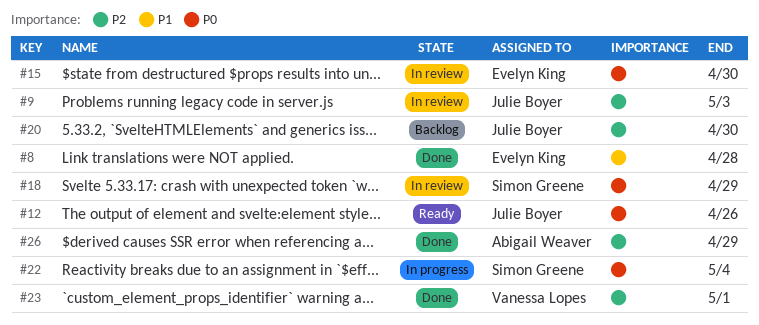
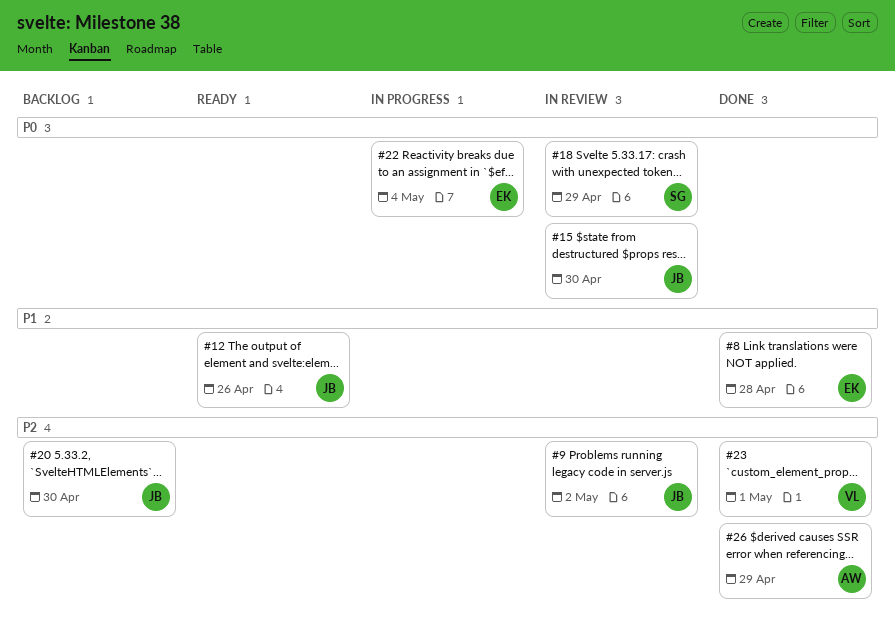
#9, due: May 3 -> May 2
#12, priority: P0 -> P1
#15, owner: Evelyn King -> Julie Boyer
#22, owner: Simon Greene -> Evelyn King

